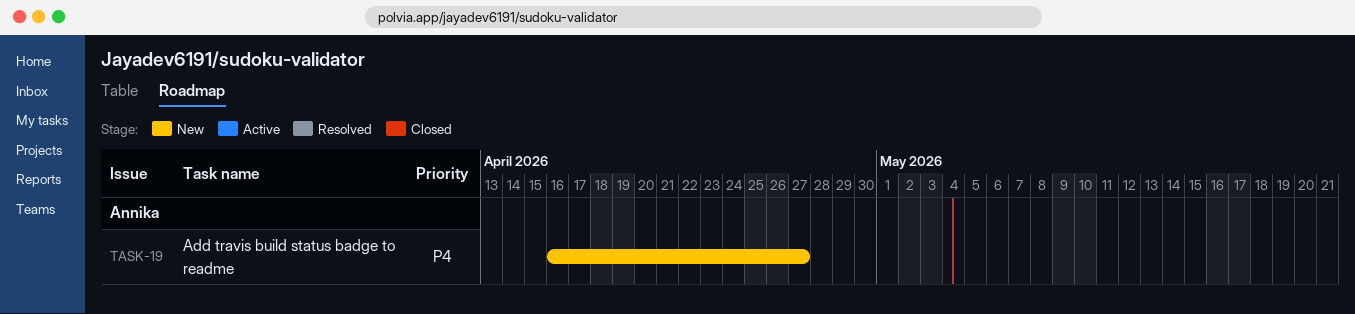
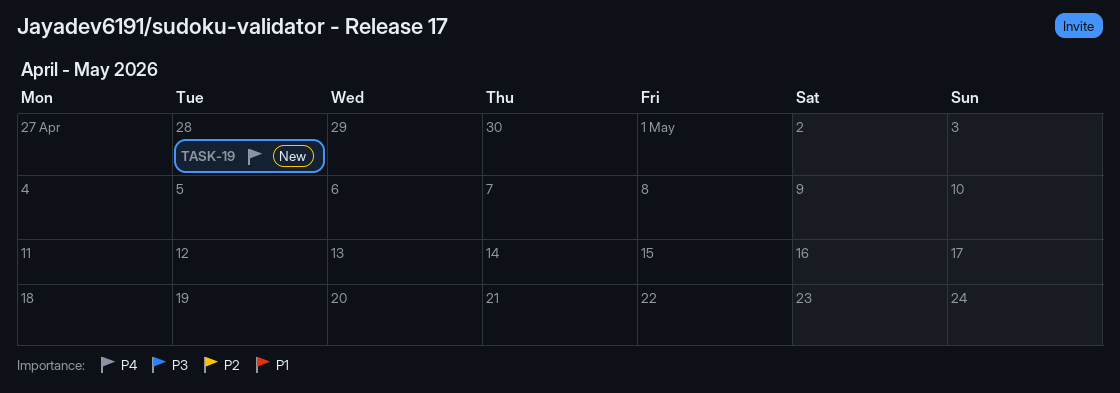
TASK-19, due: Apr 27 -> Apr 28

